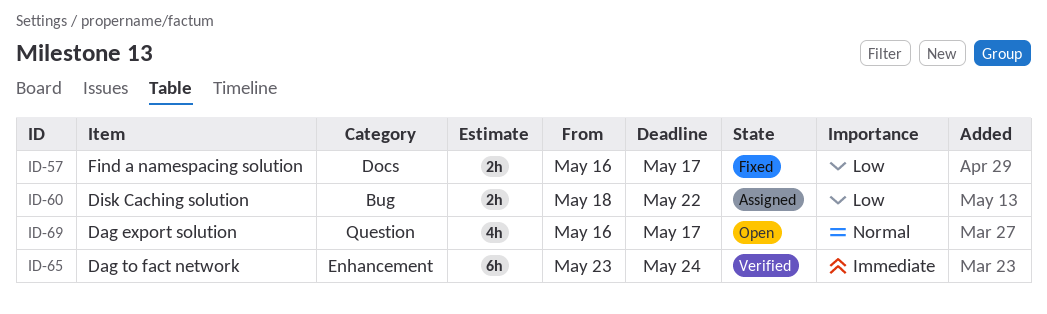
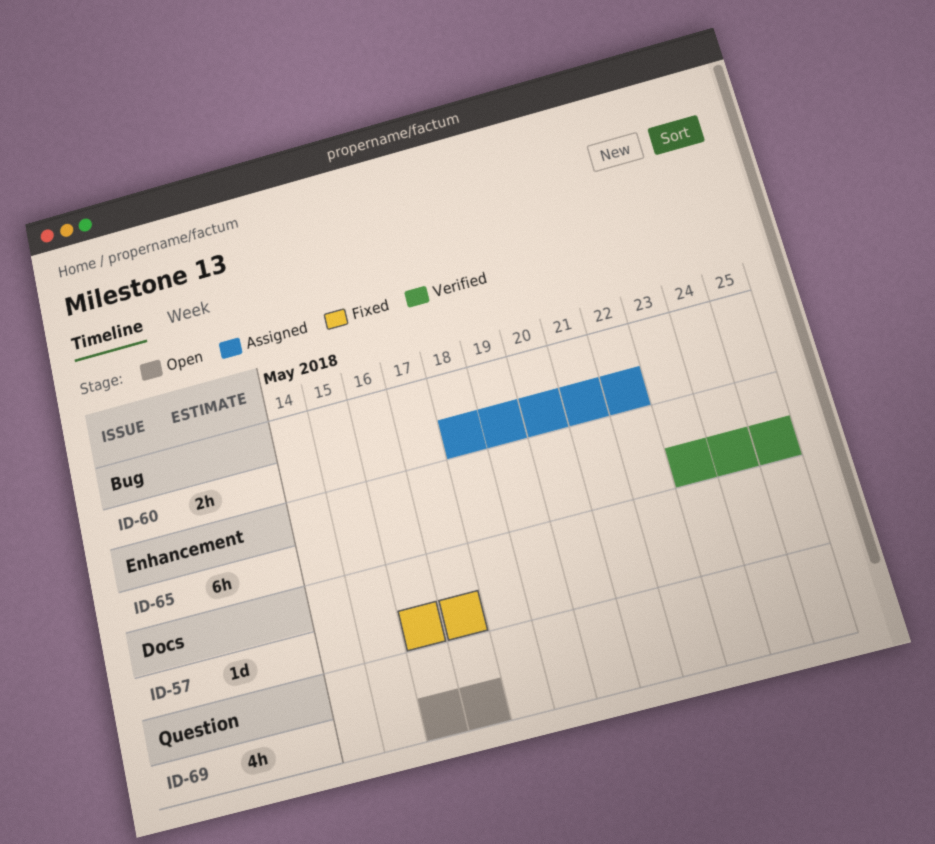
ID-57, estimate: 2h -> 1d
ID-65, due: May 24 -> May 25

